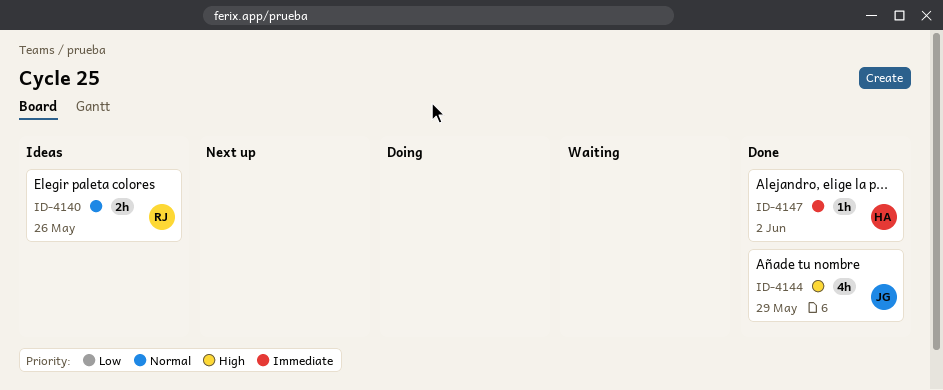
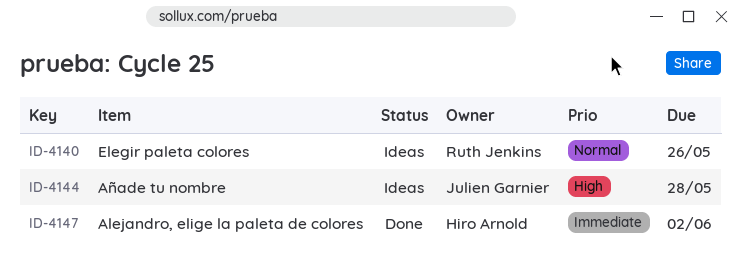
ID-4144, status: Done -> Ideas
ID-4144, due: May 29 -> May 28

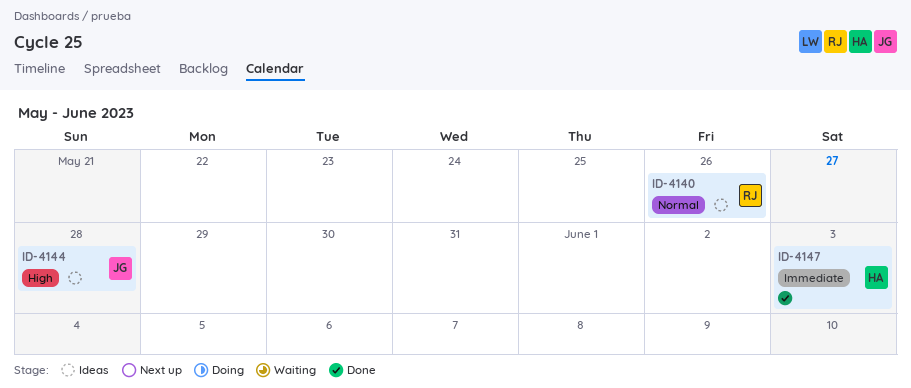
ID-4147, due: Jun 2 -> Jun 3

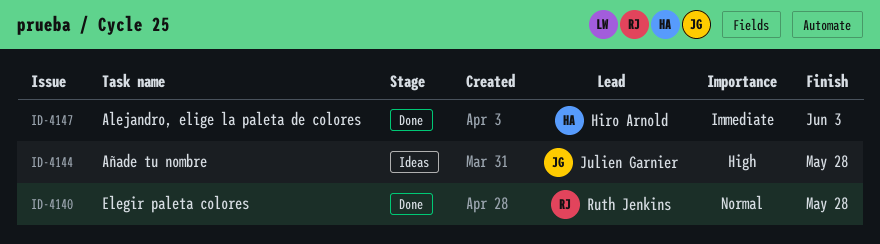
ID-4140, status: Ideas -> Done
ID-4140, due: May 26 -> May 28

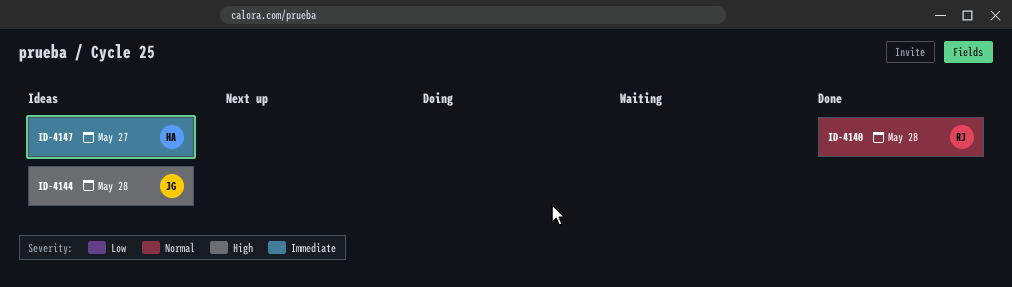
ID-4147, status: Done -> Ideas
ID-4147, due: Jun 3 -> May 27

